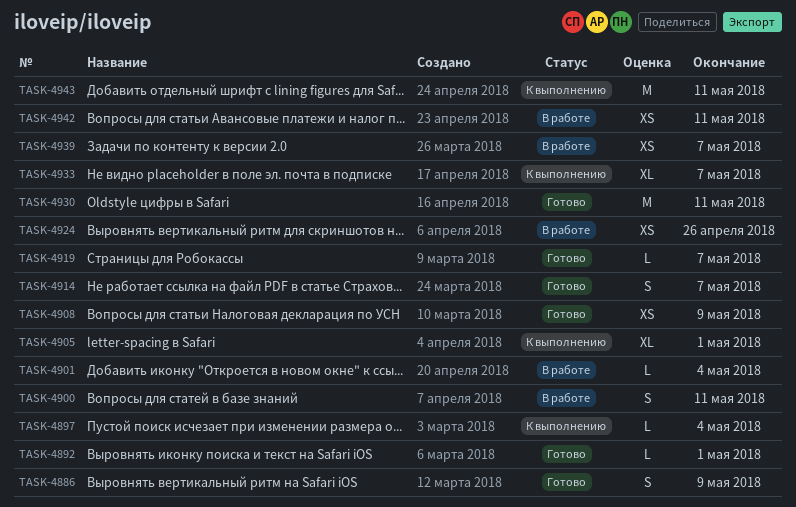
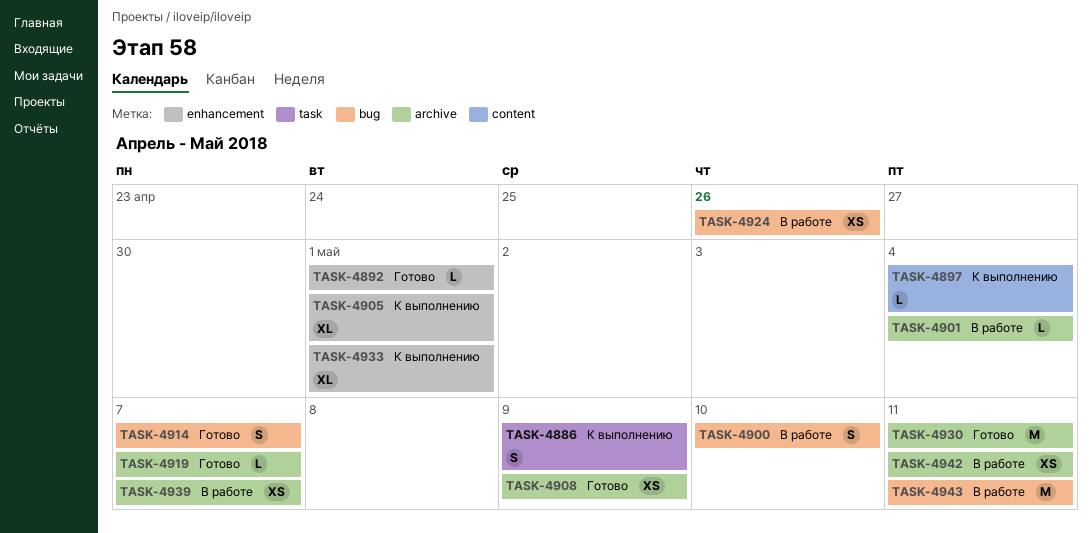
TASK-4886, status: Готово -> К выполнению
TASK-4900, due: May 11 -> May 10
TASK-4933, due: May 7 -> May 1
TASK-4943, status: К выполнению -> В работе

